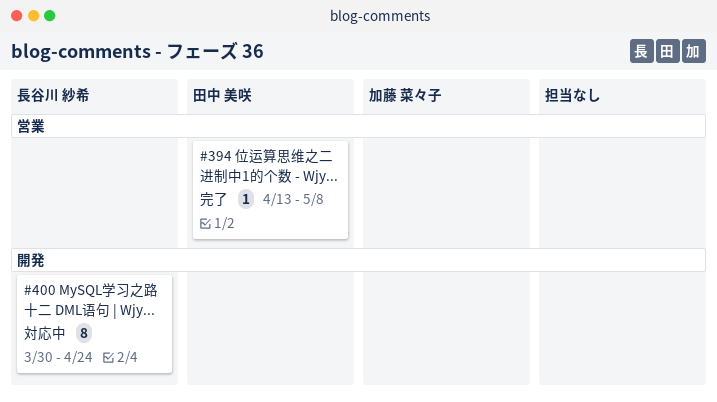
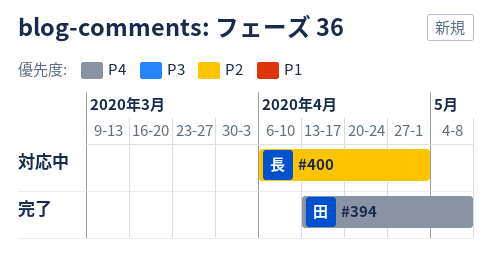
#400, start: Mar 30 -> Apr 6
#400, due: Apr 24 -> May 1

